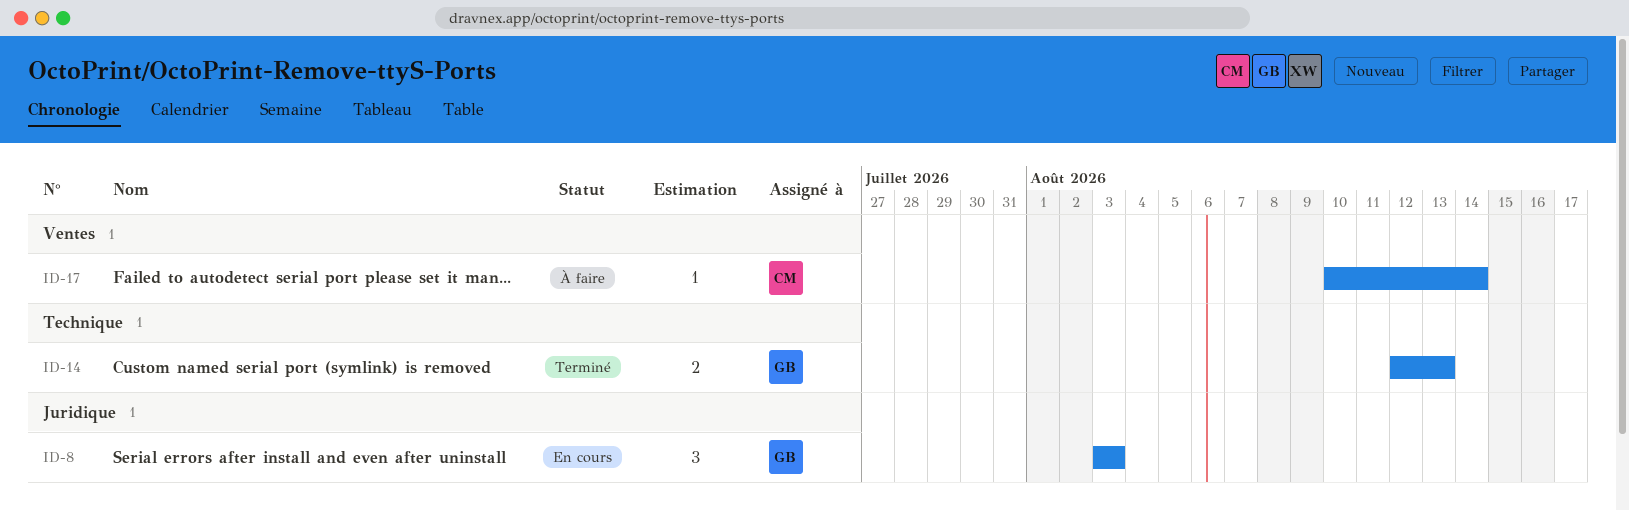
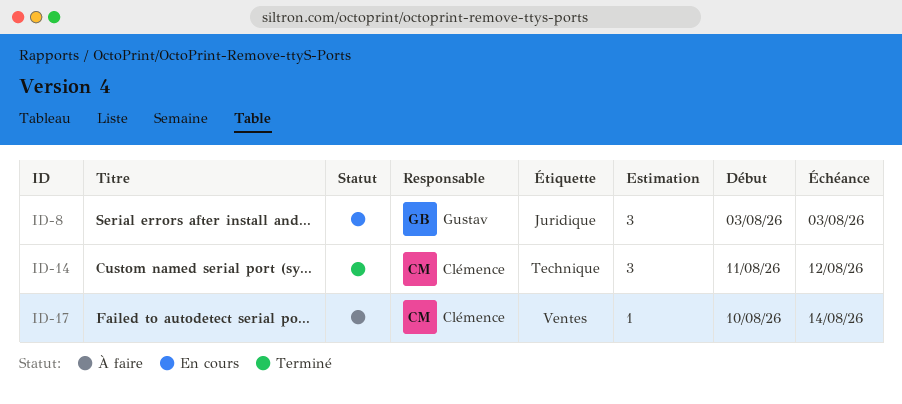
ID-14, owner: Gustav -> Clémence
ID-14, estimate: 2 -> 3
ID-14, start: Aug 12 -> Aug 11
ID-14, due: Aug 13 -> Aug 12

